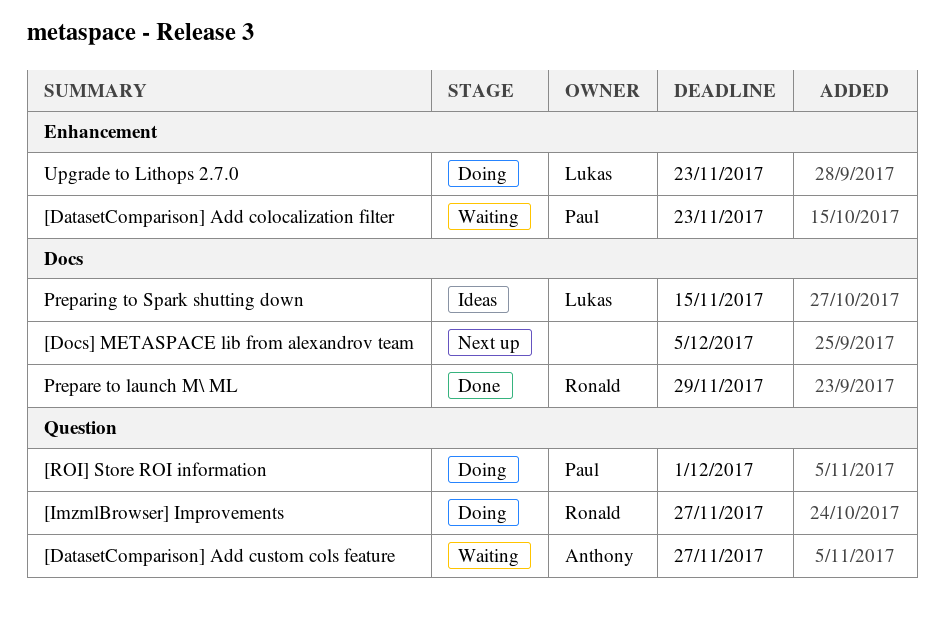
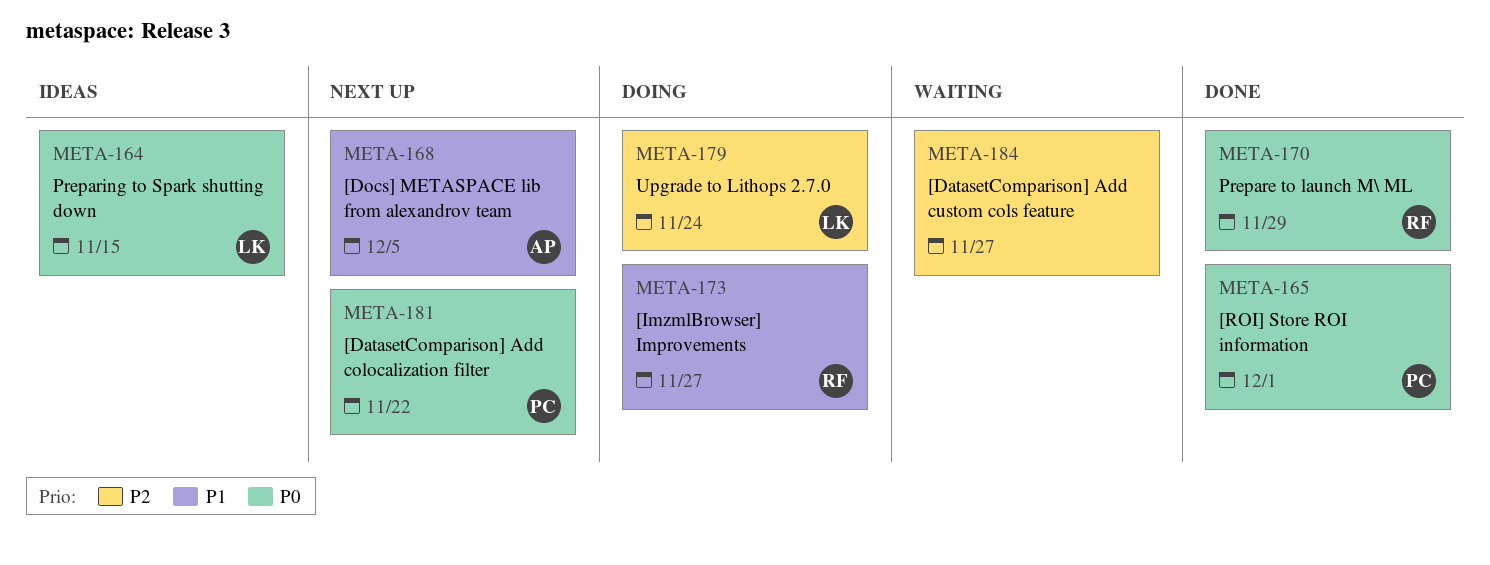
[DatasetComparison] Add colocalization filter, status: Waiting -> Next up
[DatasetComparison] Add colocalization filter, due: Nov 23 -> Nov 22
[DatasetComparison] Add custom cols feature, owner: Anthony -> none
[Docs] METASPACE lib from alexandrov team, owner: none -> Anthony
[ROI] Store ROI information, status: Doing -> Done
Upgrade to Lithops 2.7.0, due: Nov 23 -> Nov 24

